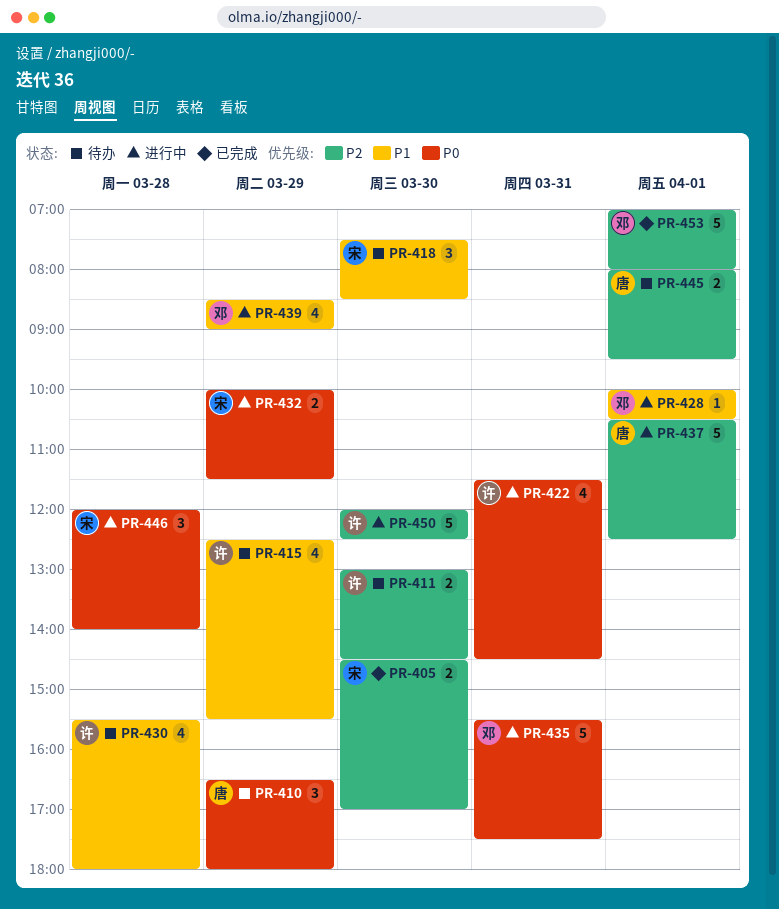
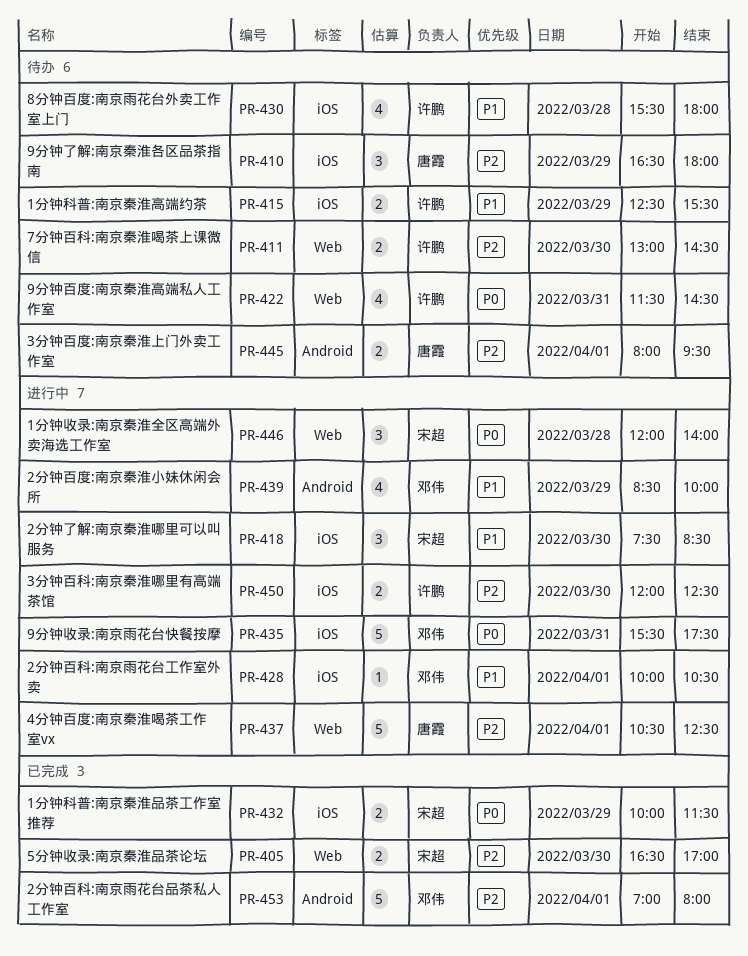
PR-405, begins: 14:30 -> 16:30
PR-410, priority: P0 -> P2
PR-415, estimate: 4 -> 2
PR-418, status: 待办 -> 进行中
PR-422, status: 进行中 -> 待办
PR-432, status: 进行中 -> 已完成
PR-439, ends: 09:00 -> 10:00
PR-450, estimate: 5 -> 2

